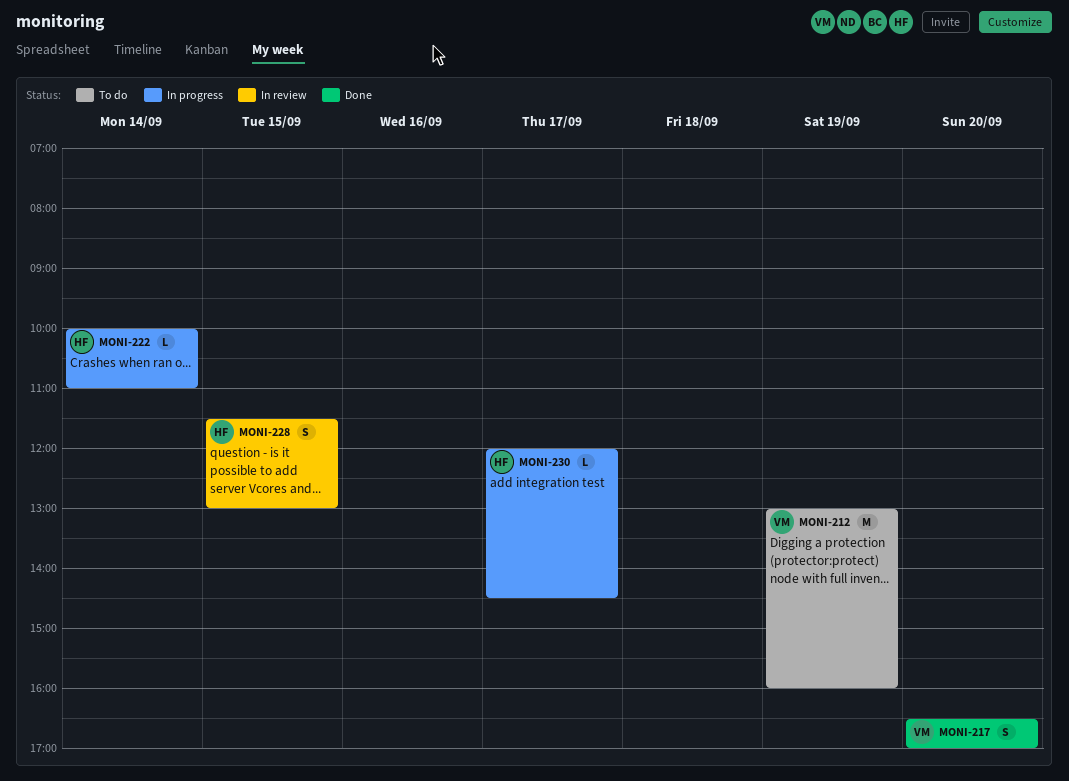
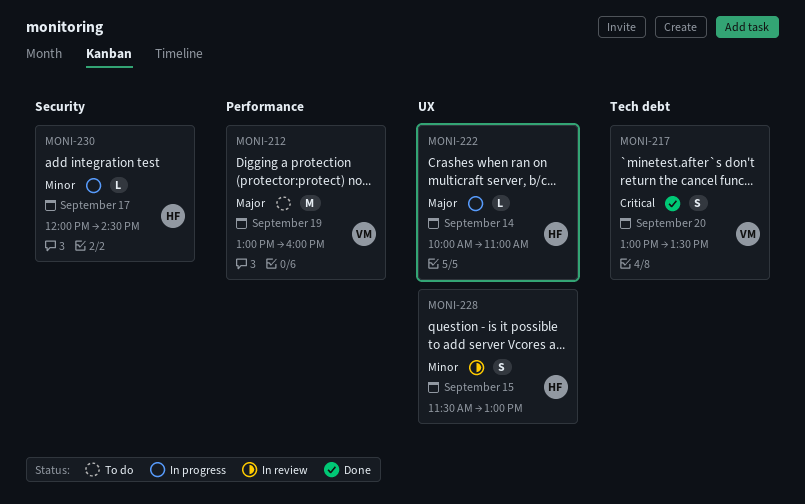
MONI-217, begins: 16:30 -> 13:00
MONI-217, ends: 17:00 -> 13:30

